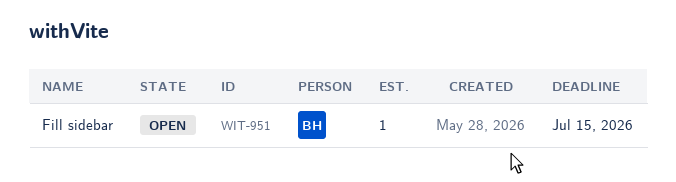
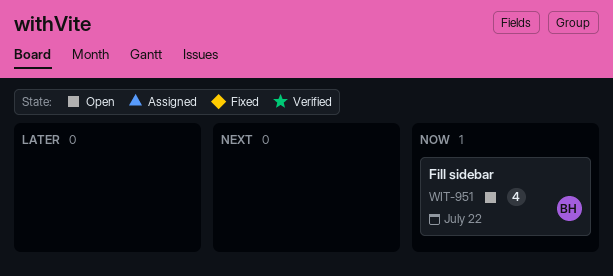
WIT-951, estimate: 1 -> 4
WIT-951, due: Jul 15 -> Jul 22

